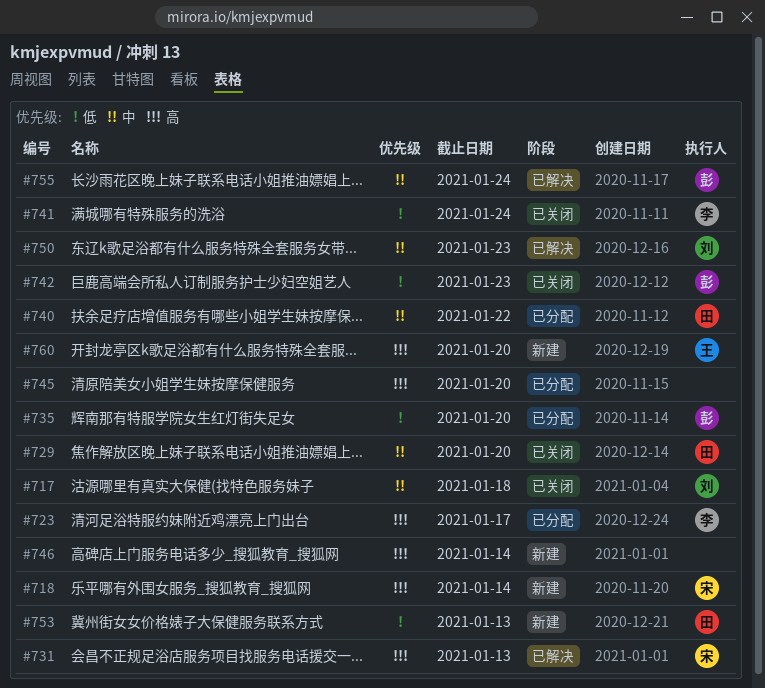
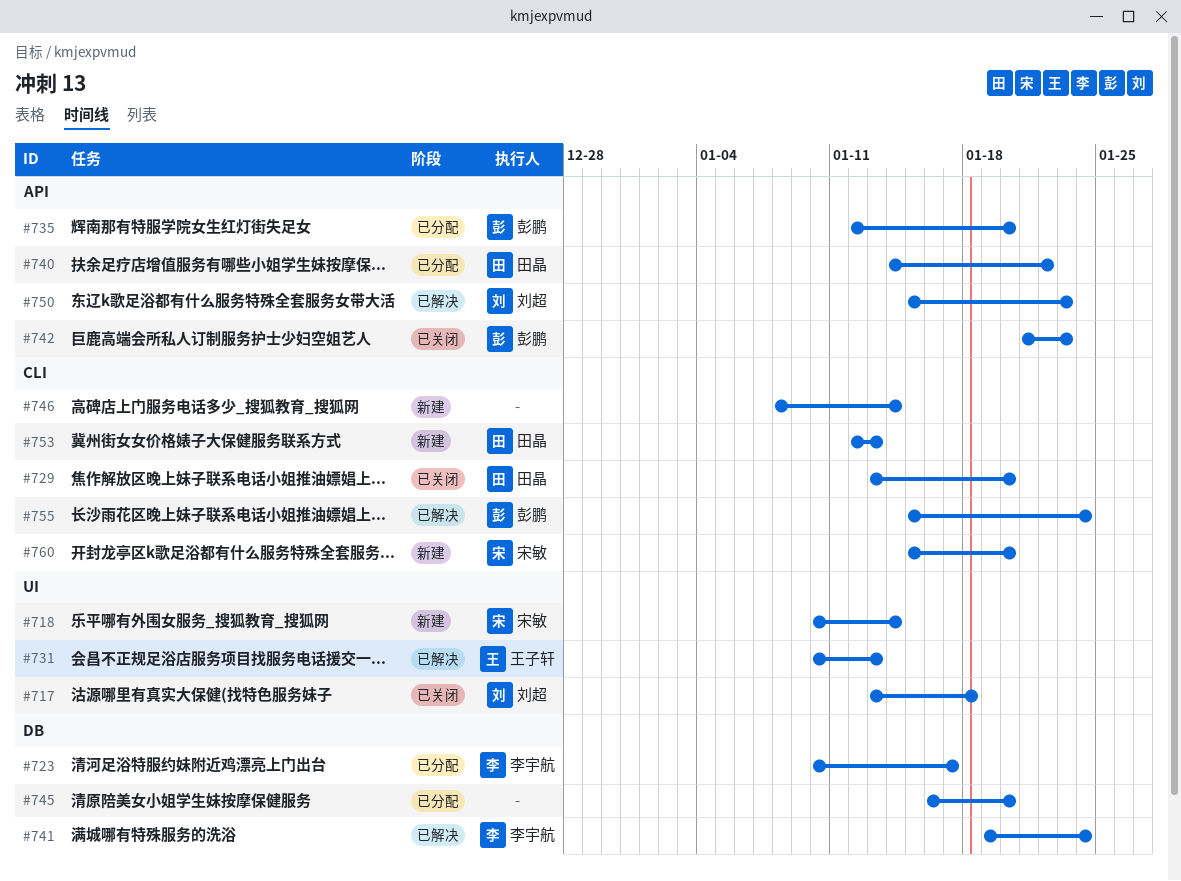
#731, owner: 宋敏 -> 王子轩
#741, status: 已关闭 -> 已解决
#760, owner: 王子轩 -> 宋敏

